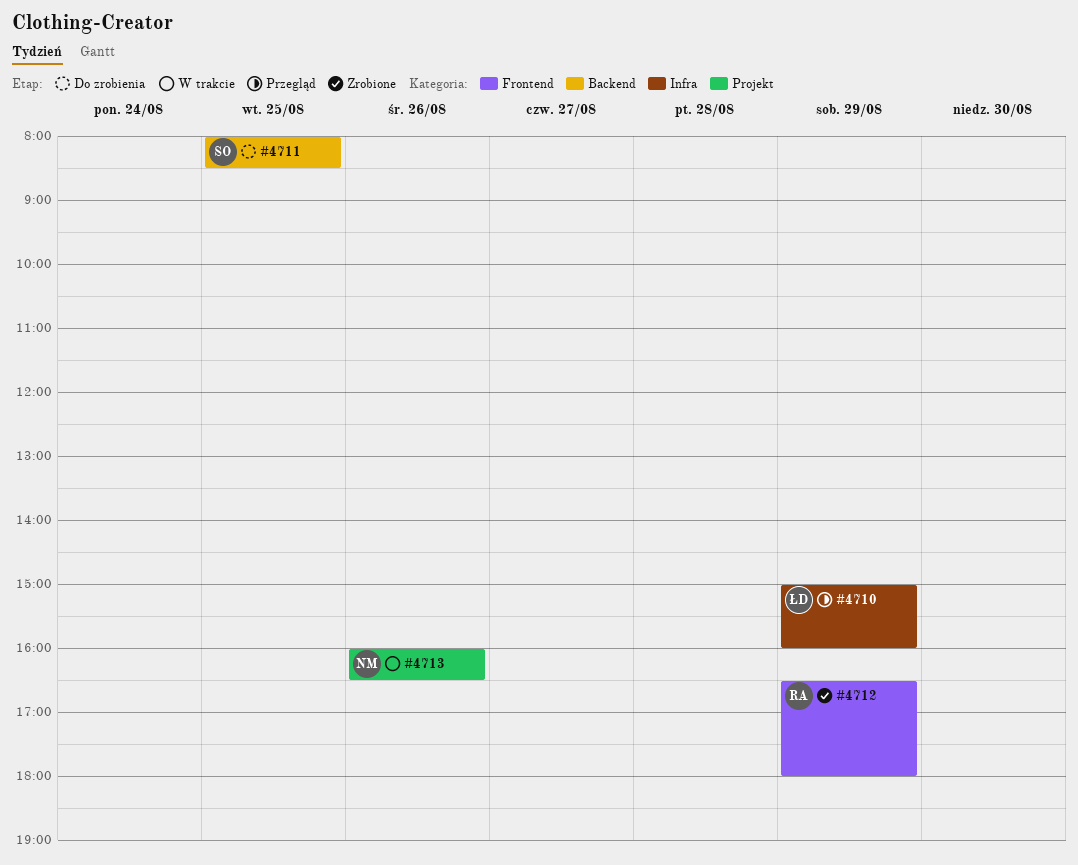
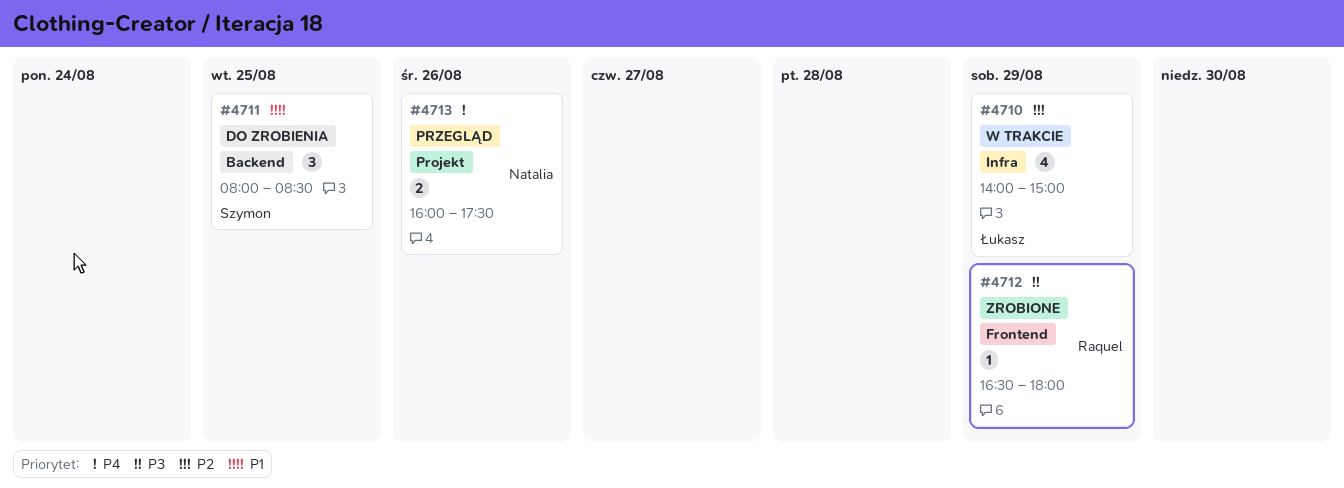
#4710, status: Przegląd -> W trakcie
#4710, begins: 15:00 -> 14:00
#4710, ends: 16:00 -> 15:00
#4713, status: W trakcie -> Przegląd
#4713, ends: 16:30 -> 17:30

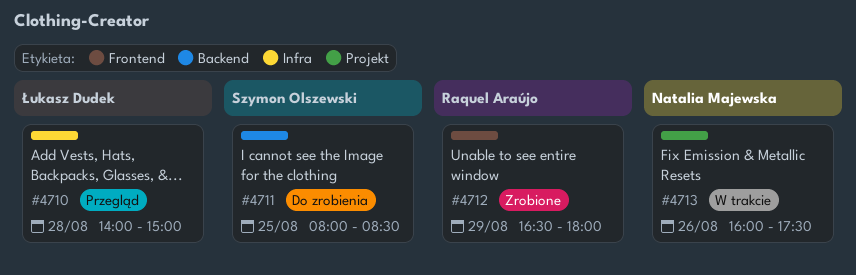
#4710, status: W trakcie -> Przegląd
#4710, day: Aug 29 -> Aug 28
#4713, status: Przegląd -> W trakcie

